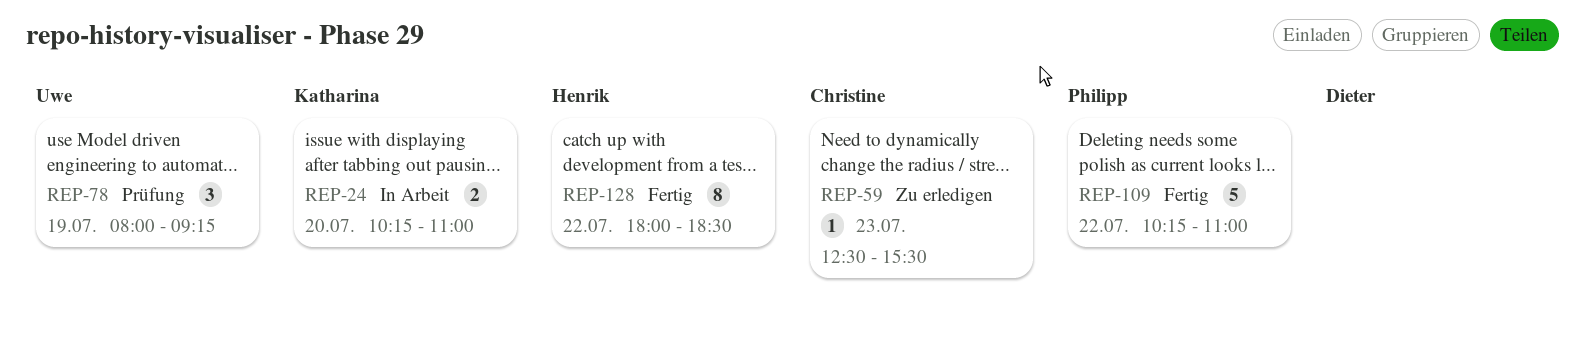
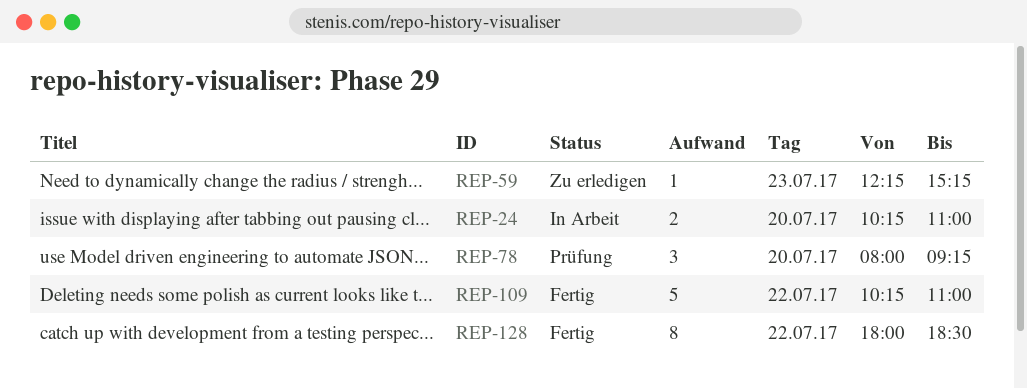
REP-59, begins: 12:30 -> 12:15
REP-59, ends: 15:30 -> 15:15
REP-78, day: Jul 19 -> Jul 20

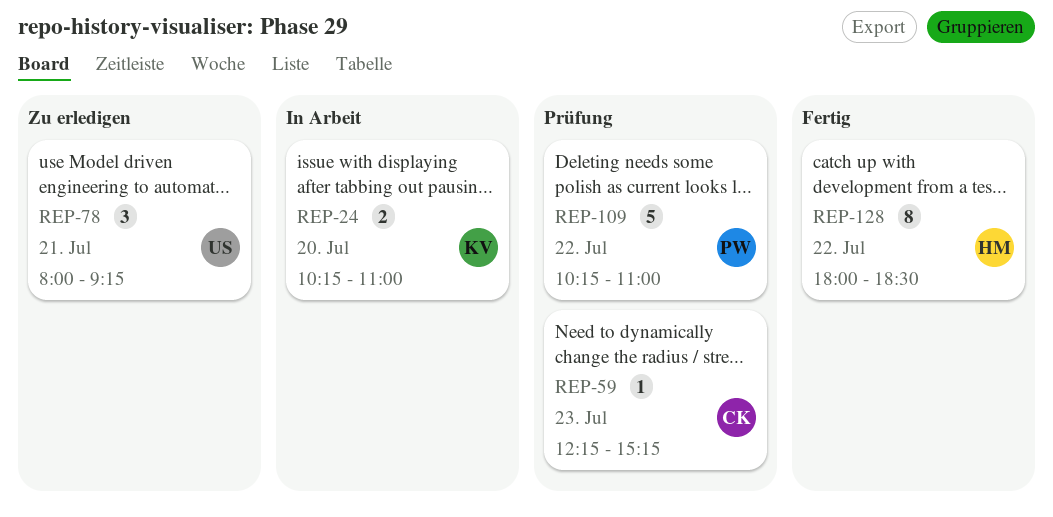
REP-59, status: Zu erledigen -> Prüfung
REP-78, status: Prüfung -> Zu erledigen
REP-78, day: Jul 20 -> Jul 21
REP-109, status: Fertig -> Prüfung

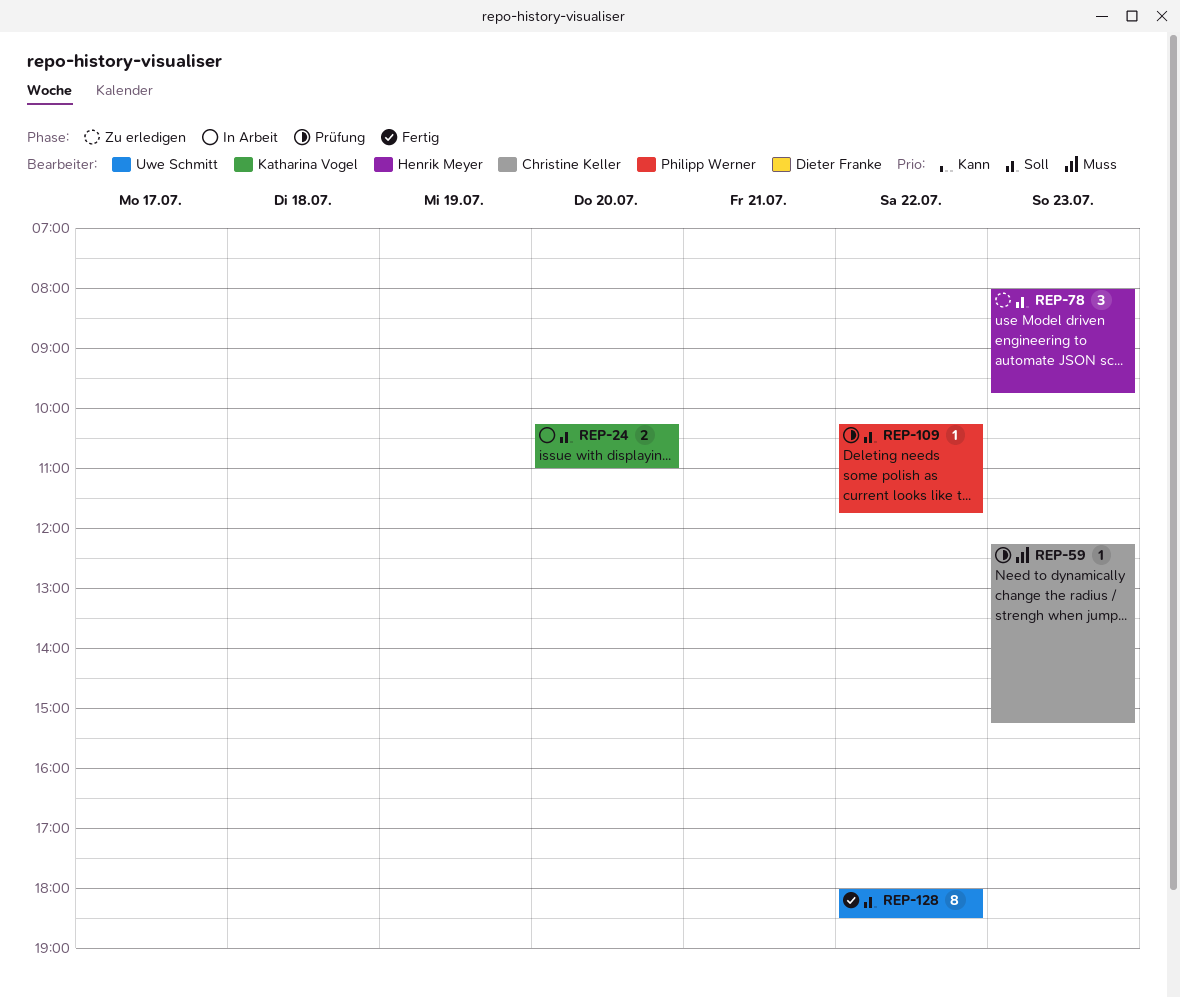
REP-78, owner: Uwe Schmitt -> Henrik Meyer
REP-78, day: Jul 21 -> Jul 23
REP-78, ends: 09:15 -> 09:45
REP-109, estimate: 5 -> 1
REP-109, ends: 11:00 -> 11:45
REP-128, owner: Henrik Meyer -> Uwe Schmitt

